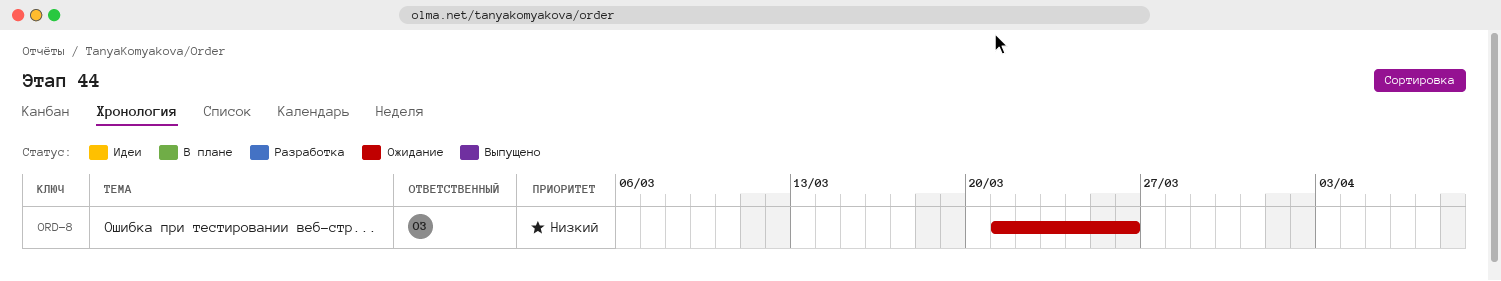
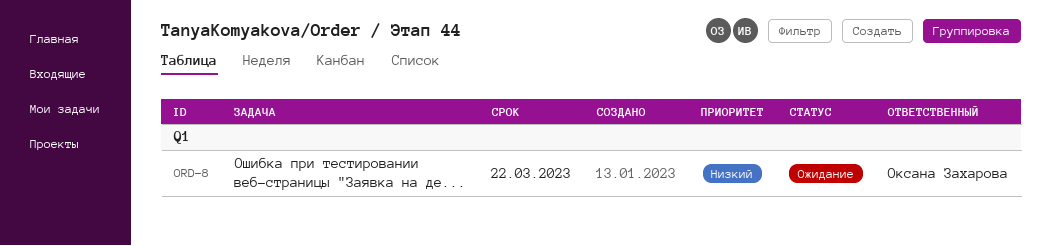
ORD-8, due: Mar 26 -> Mar 22

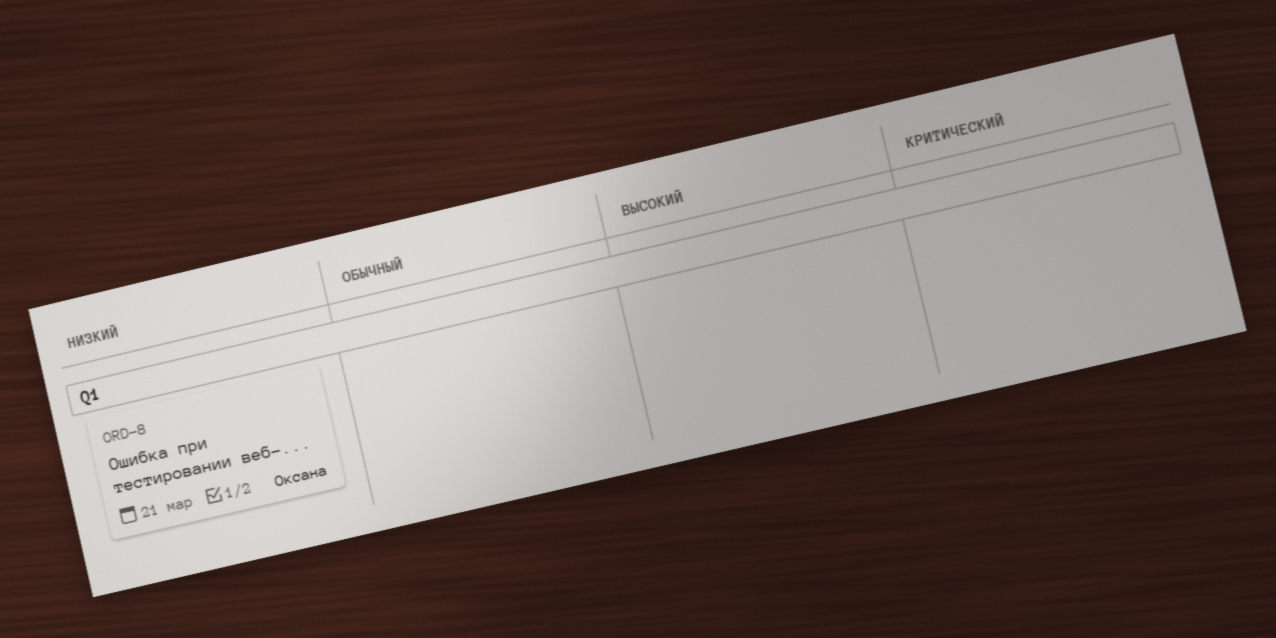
ORD-8, due: Mar 22 -> Mar 21

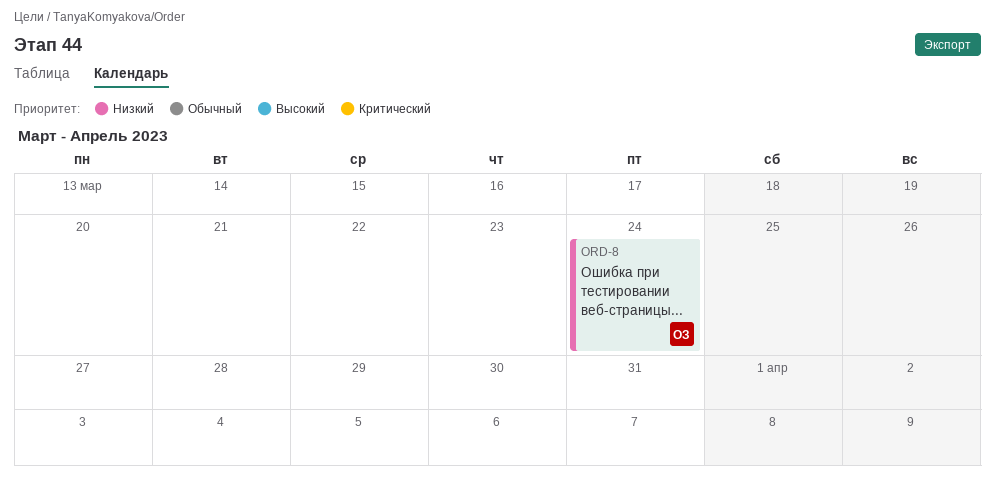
ORD-8, due: Mar 21 -> Mar 24

